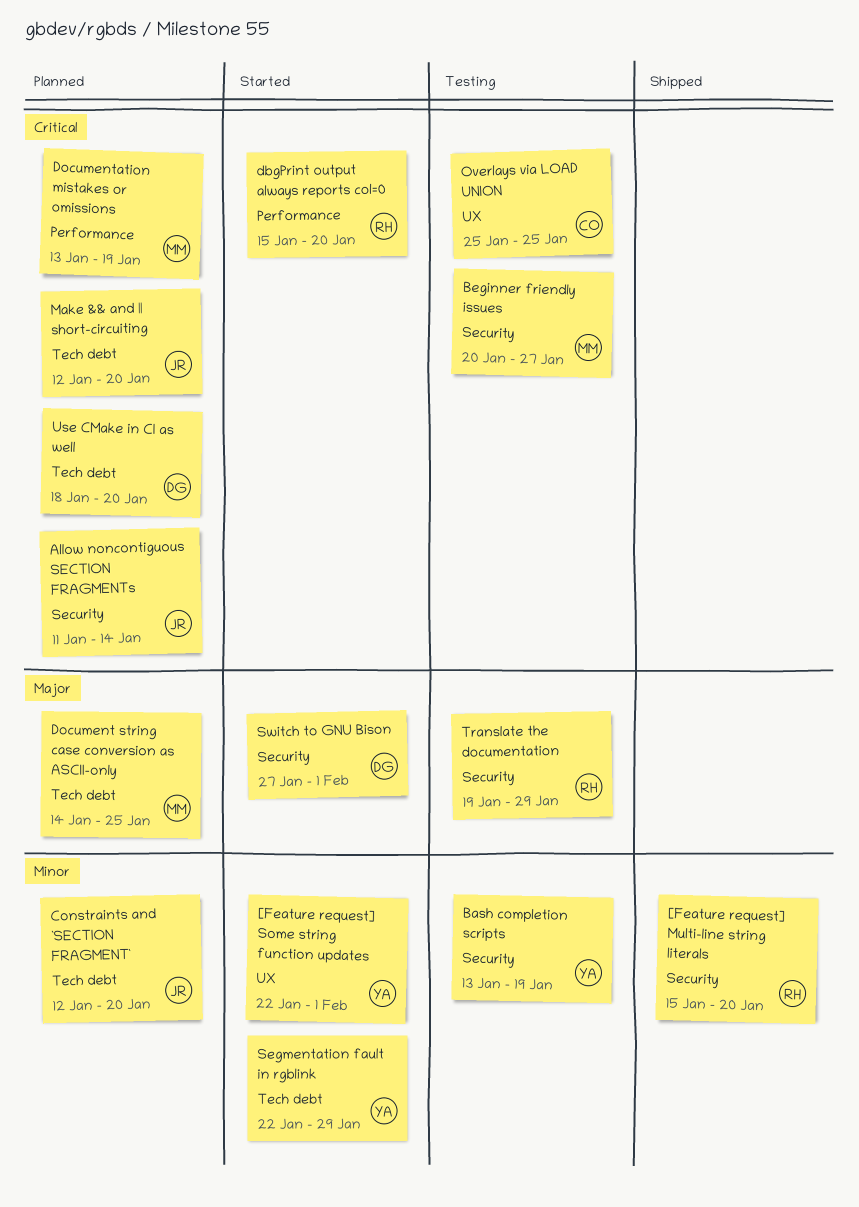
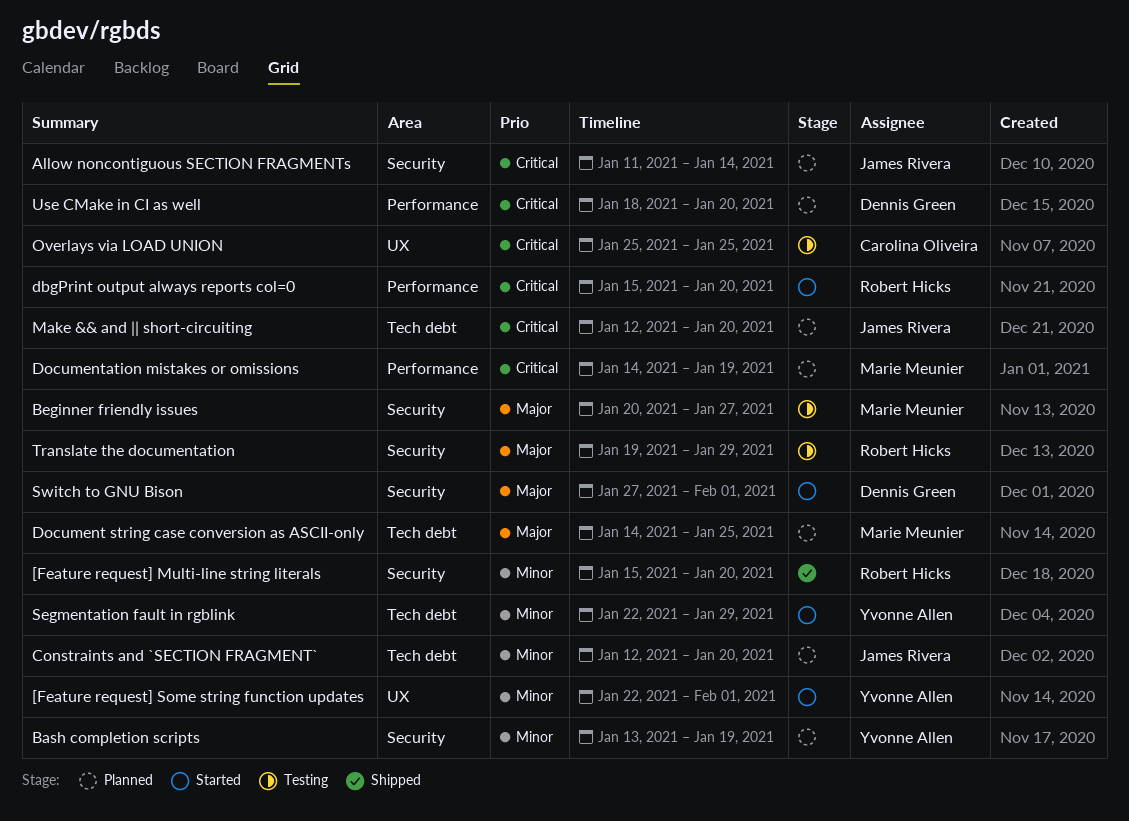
Bash completion scripts, status: Testing -> Planned
Beginner friendly issues, priority: Critical -> Major
Documentation mistakes or omissions, start: Jan 13 -> Jan 14
Use CMake in CI as well, label: Tech debt -> Performance

